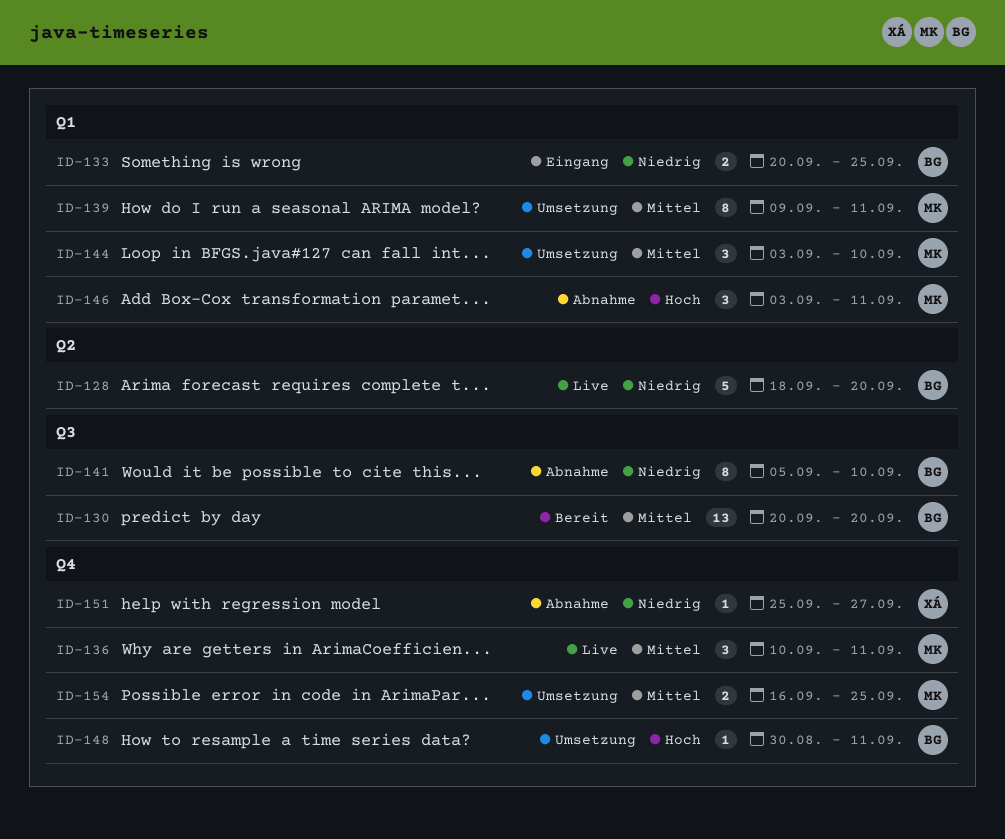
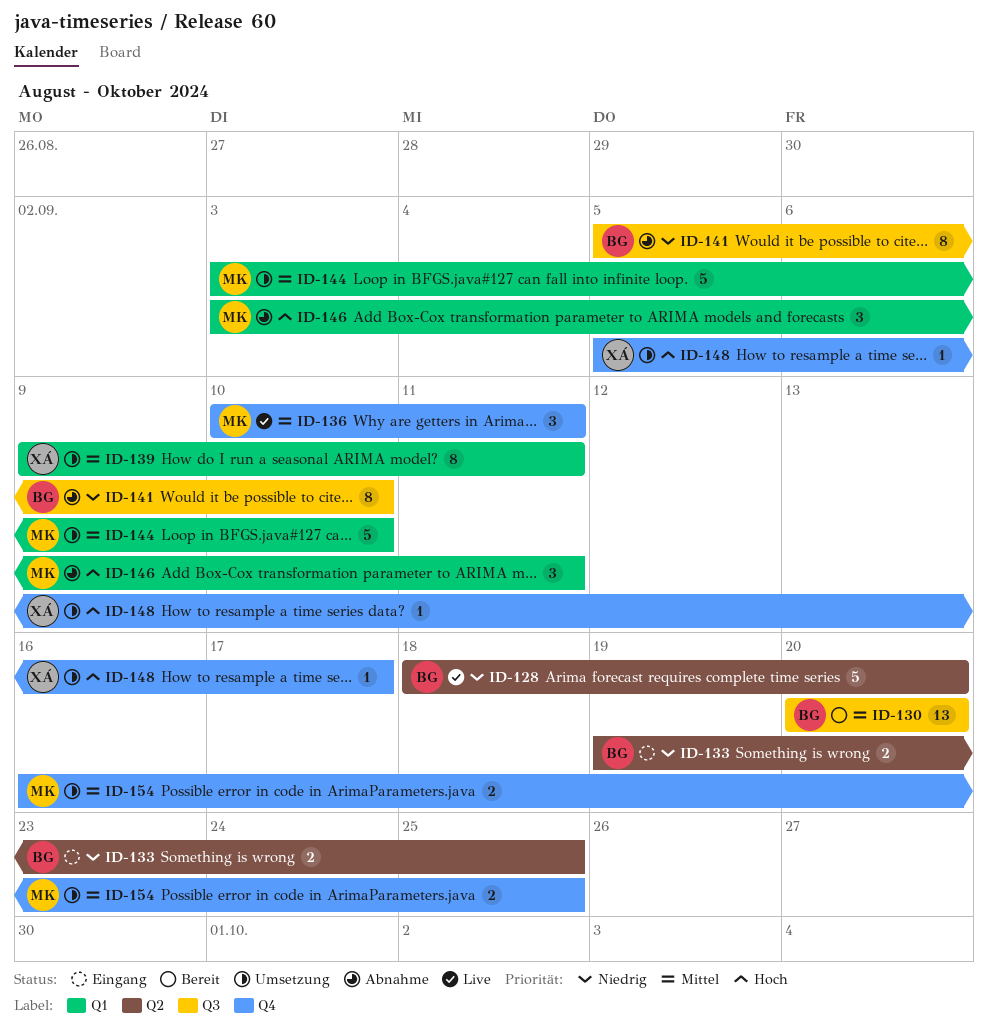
ID-133, label: Q1 -> Q2
ID-133, start: Sep 20 -> Sep 19
ID-139, owner: MK -> XÁ
ID-144, estimate: 3 -> 5
ID-148, owner: BG -> XÁ
ID-148, start: Aug 30 -> Sep 5
ID-148, due: Sep 11 -> Sep 17
ID-151: present -> none

